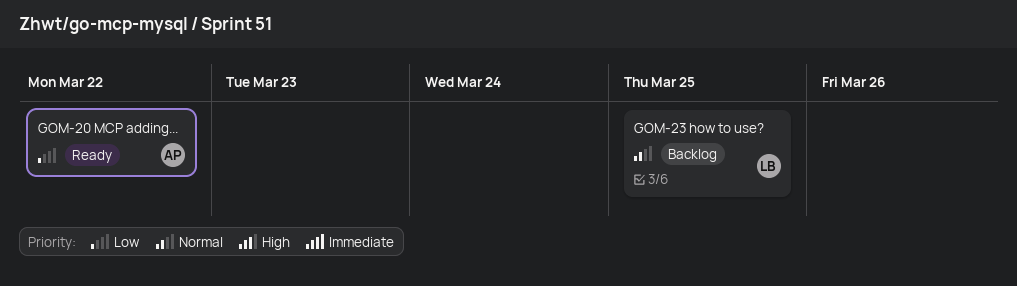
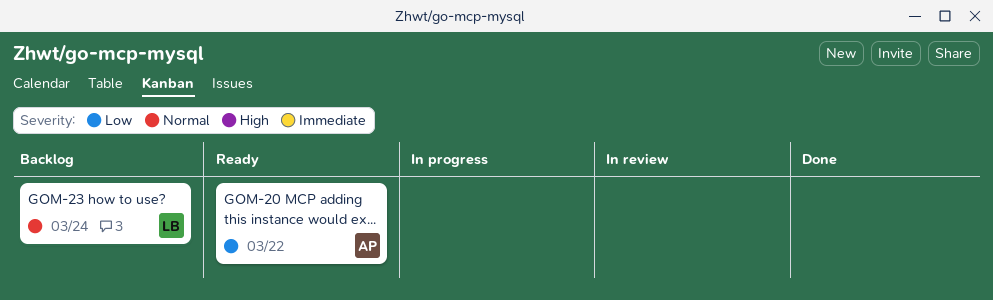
GOM-23, due: Mar 25 -> Mar 24

